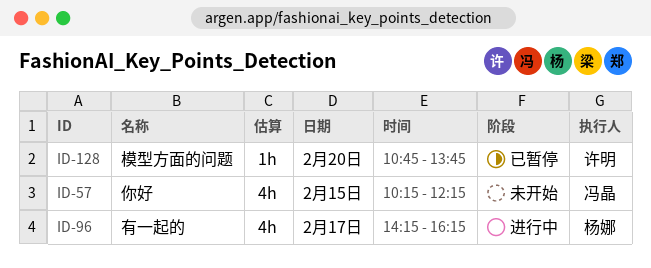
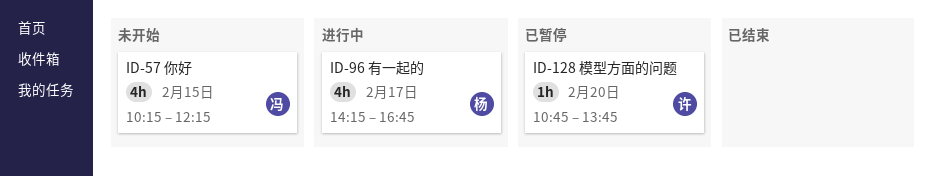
ID-96, ends: 16:15 -> 16:45

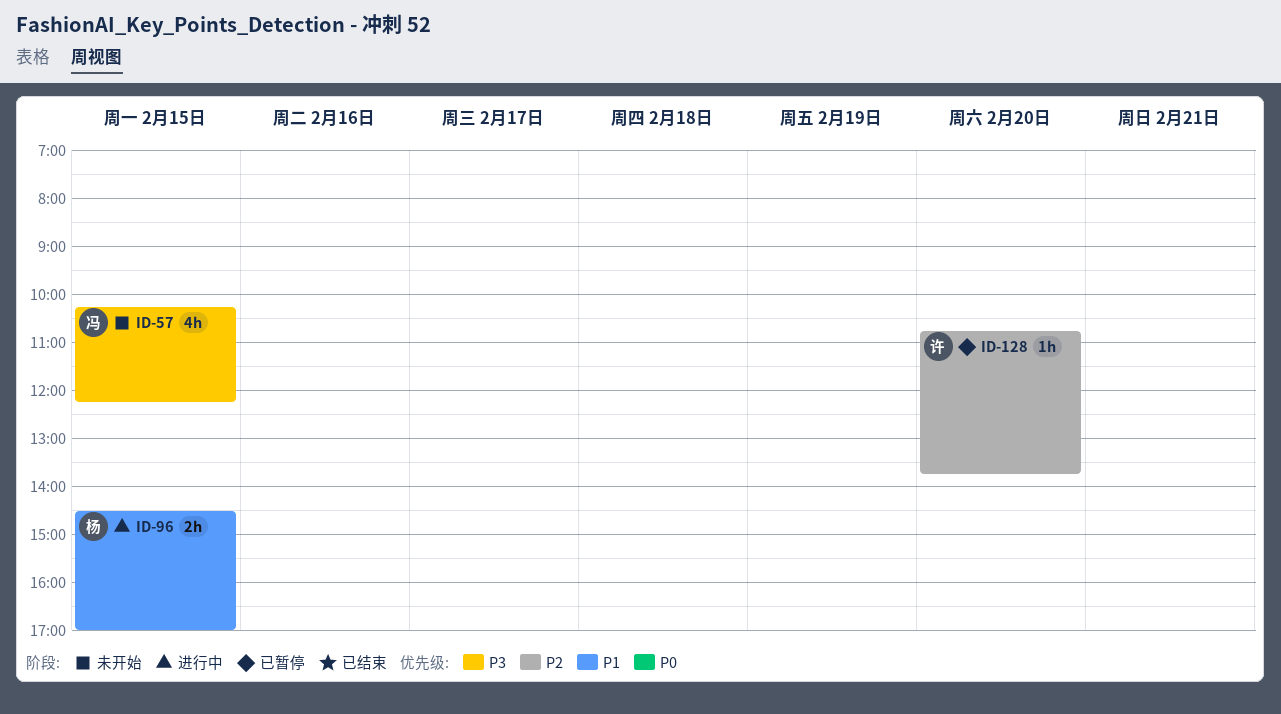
ID-96, estimate: 4h -> 2h
ID-96, day: Feb 17 -> Feb 15
ID-96, begins: 14:15 -> 14:30
ID-96, ends: 16:45 -> 17:00

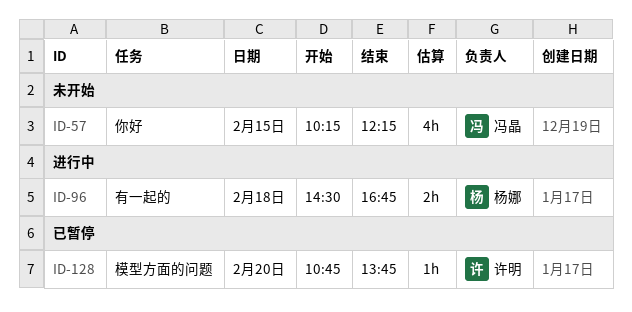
ID-96, day: Feb 15 -> Feb 18
ID-96, ends: 17:00 -> 16:45

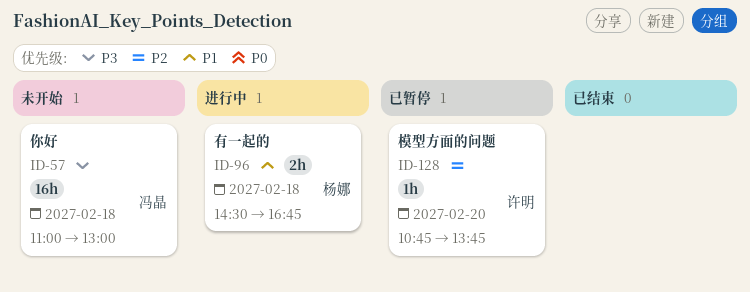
ID-57, estimate: 4h -> 16h
ID-57, day: Feb 15 -> Feb 18
ID-57, begins: 10:15 -> 11:00
ID-57, ends: 12:15 -> 13:00

